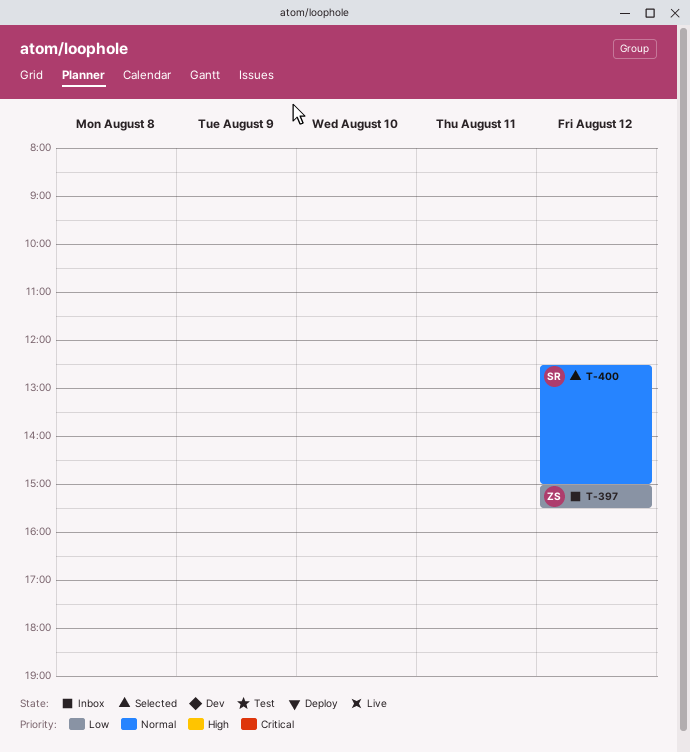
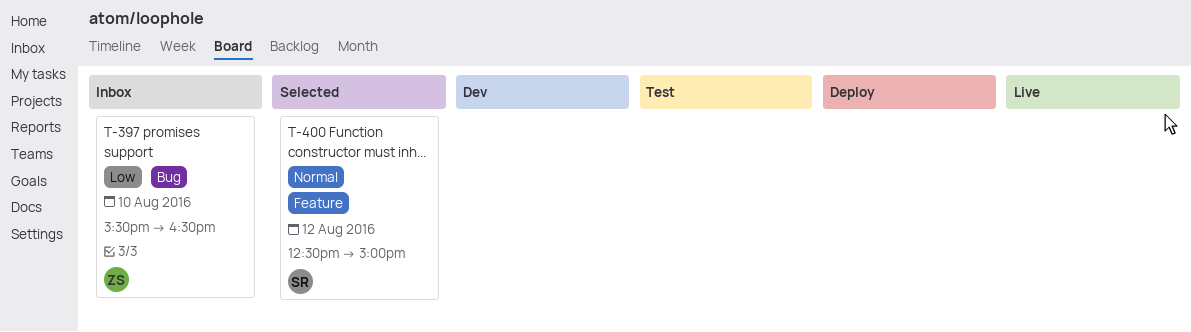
T-397, day: Aug 12 -> Aug 10
T-397, begins: 15:00 -> 15:30
T-397, ends: 15:30 -> 16:30

